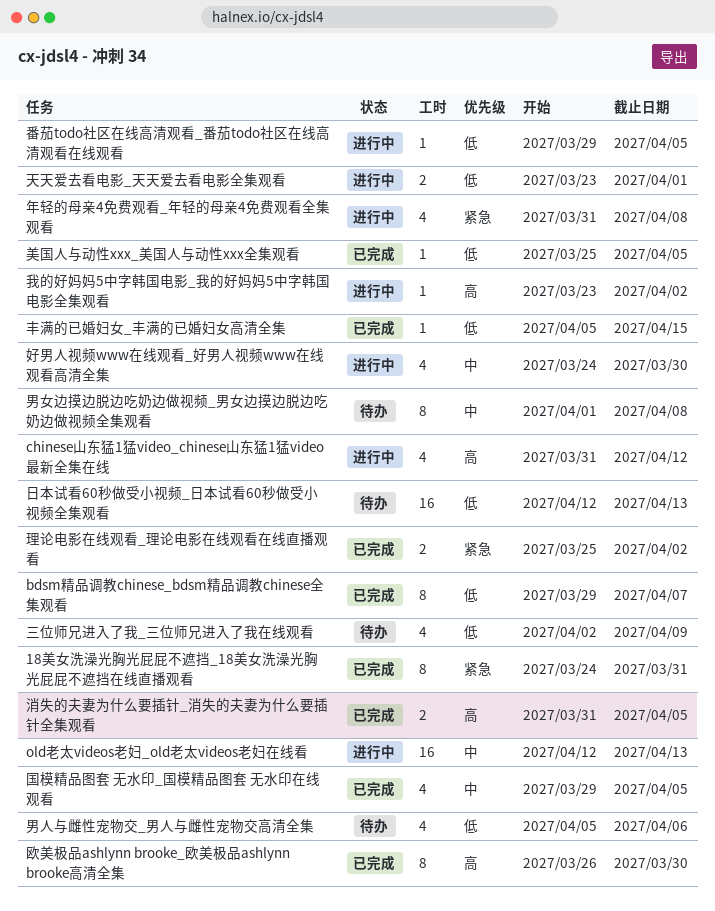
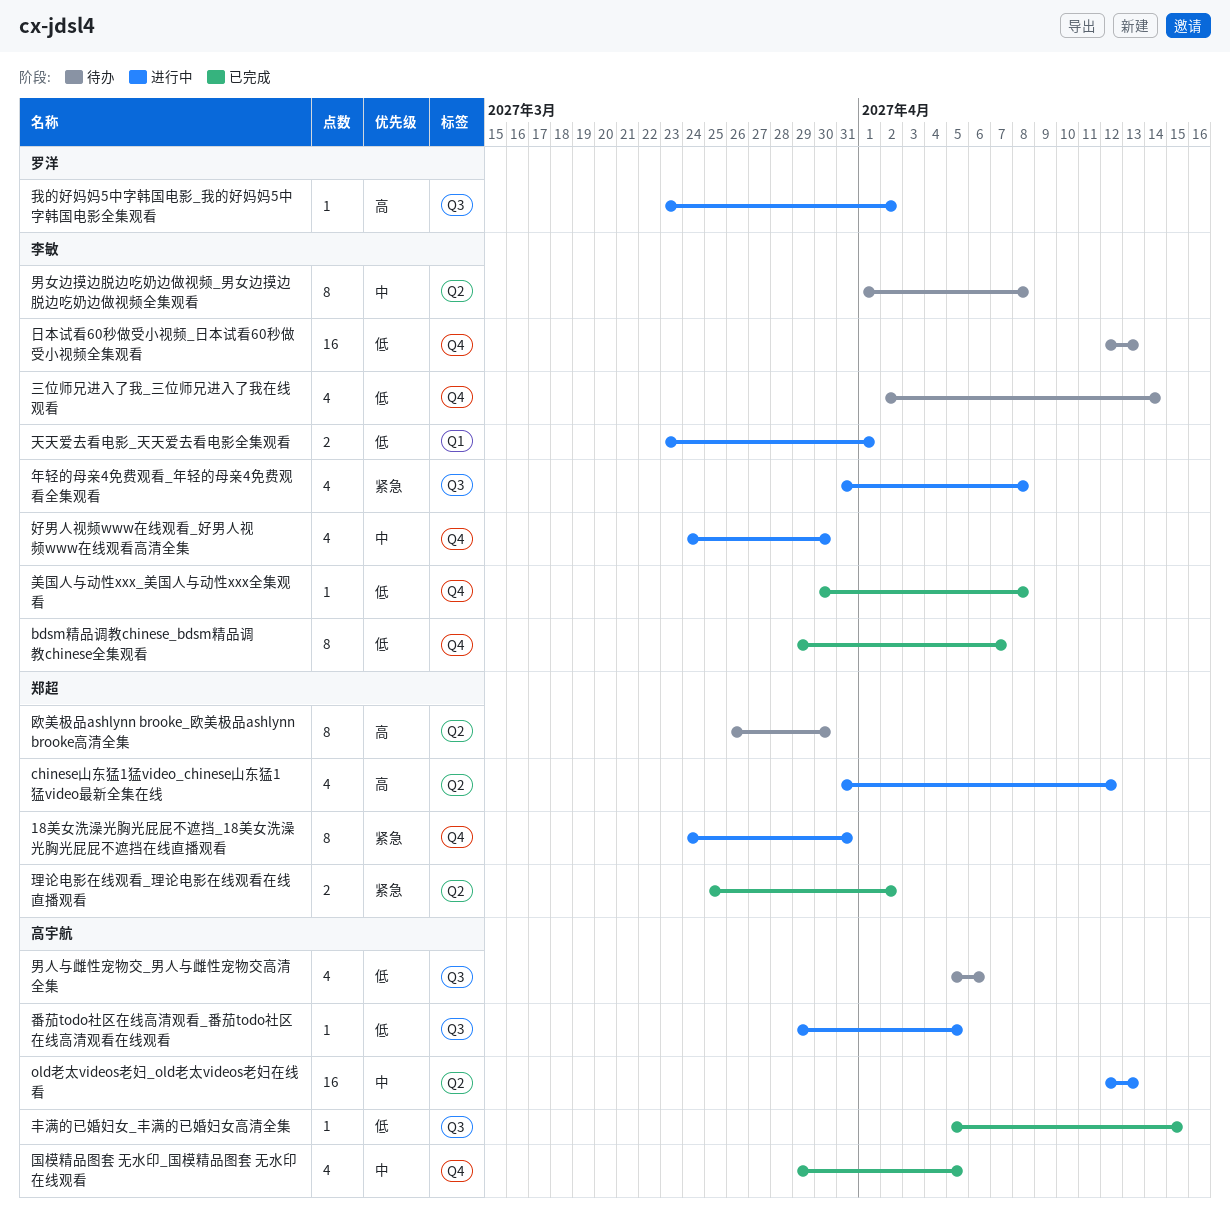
18美女洗澡光胸光屁屁不遮挡_18美女洗澡光胸光屁屁不遮挡在线直播观看, status: 已完成 -> 进行中
三位师兄进入了我_三位师兄进入了我在线观看, due: Apr 9 -> Apr 14
欧美极品ashlynn brooke_欧美极品ashlynn brooke高清全集, status: 已完成 -> 待办
消失的夫妻为什么要插针_消失的夫妻为什么要插针全集观看: present -> none
美国人与动性xxx_美国人与动性xxx全集观看, start: Mar 25 -> Mar 30
美国人与动性xxx_美国人与动性xxx全集观看, due: Apr 5 -> Apr 8

